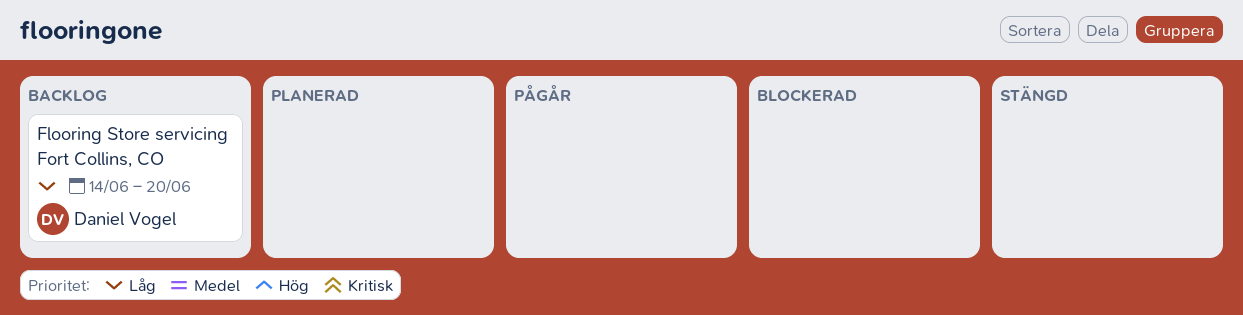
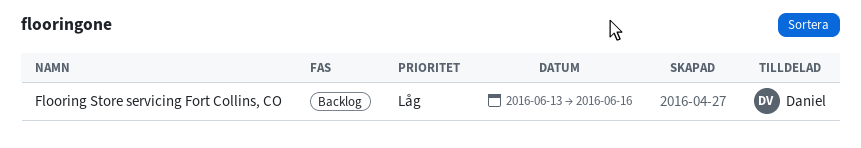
Flooring Store servicing Fort Collins, CO, start: Jun 14 -> Jun 13
Flooring Store servicing Fort Collins, CO, due: Jun 20 -> Jun 16

